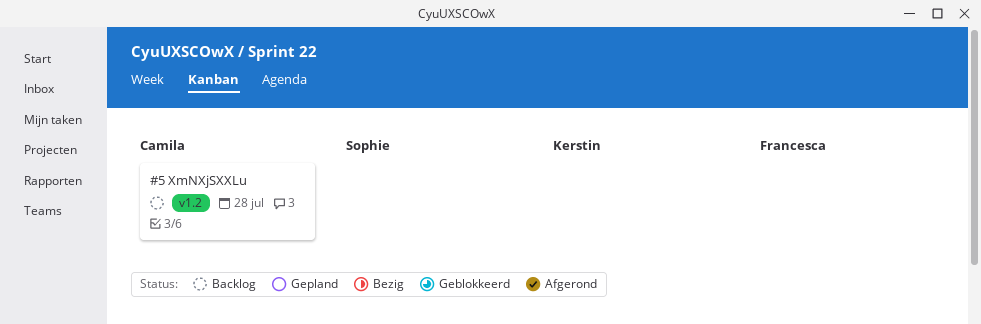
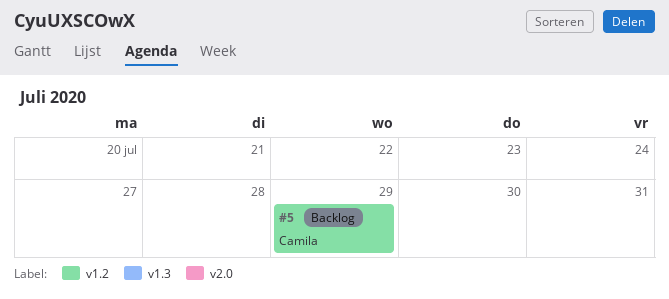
#5, due: Jul 28 -> Jul 29

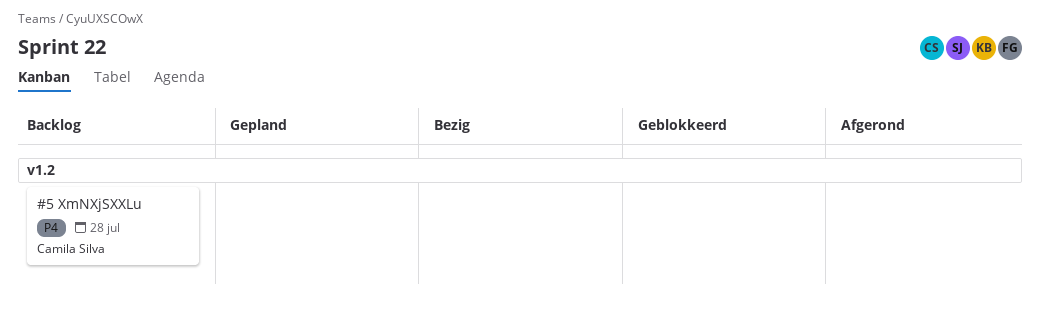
#5, due: Jul 29 -> Jul 28

